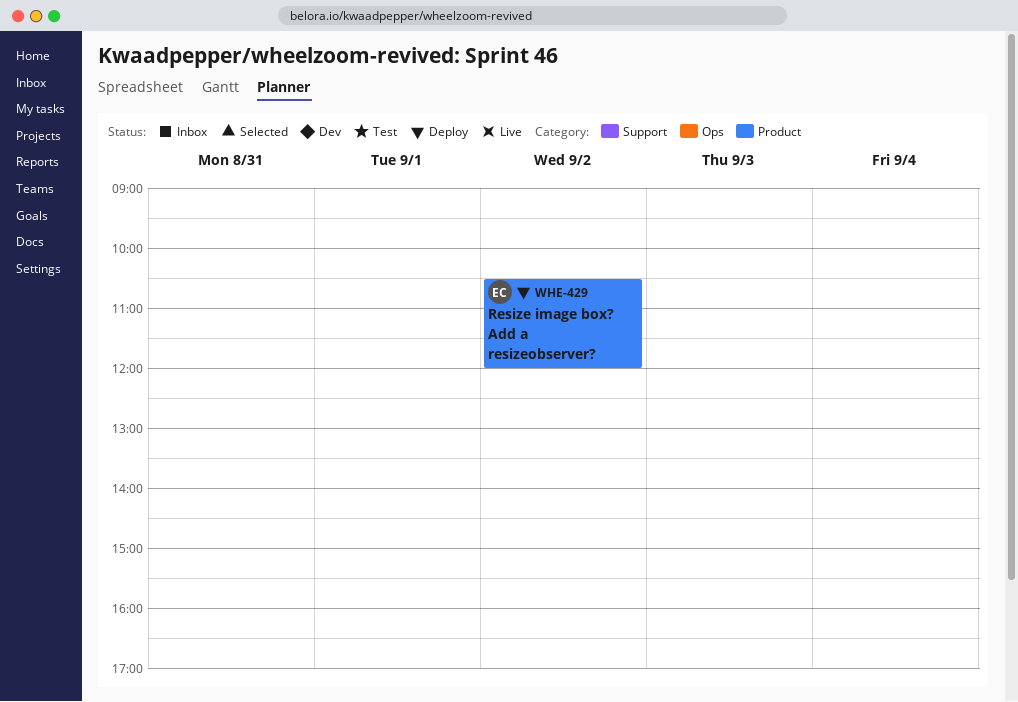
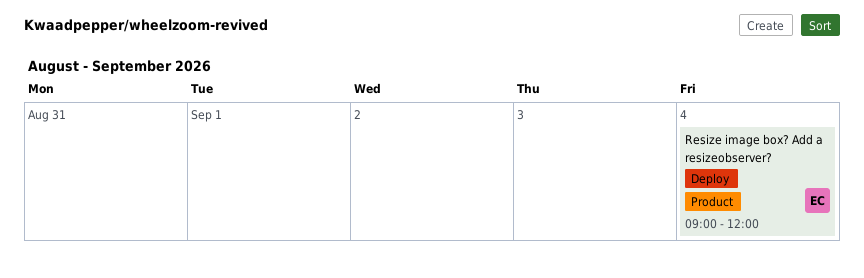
Resize image box? Add a resizeobserver?, day: Sep 2 -> Sep 4
Resize image box? Add a resizeobserver?, begins: 10:30 -> 09:00

